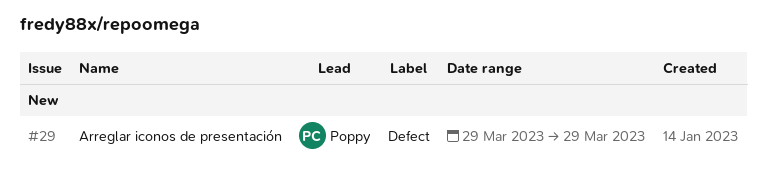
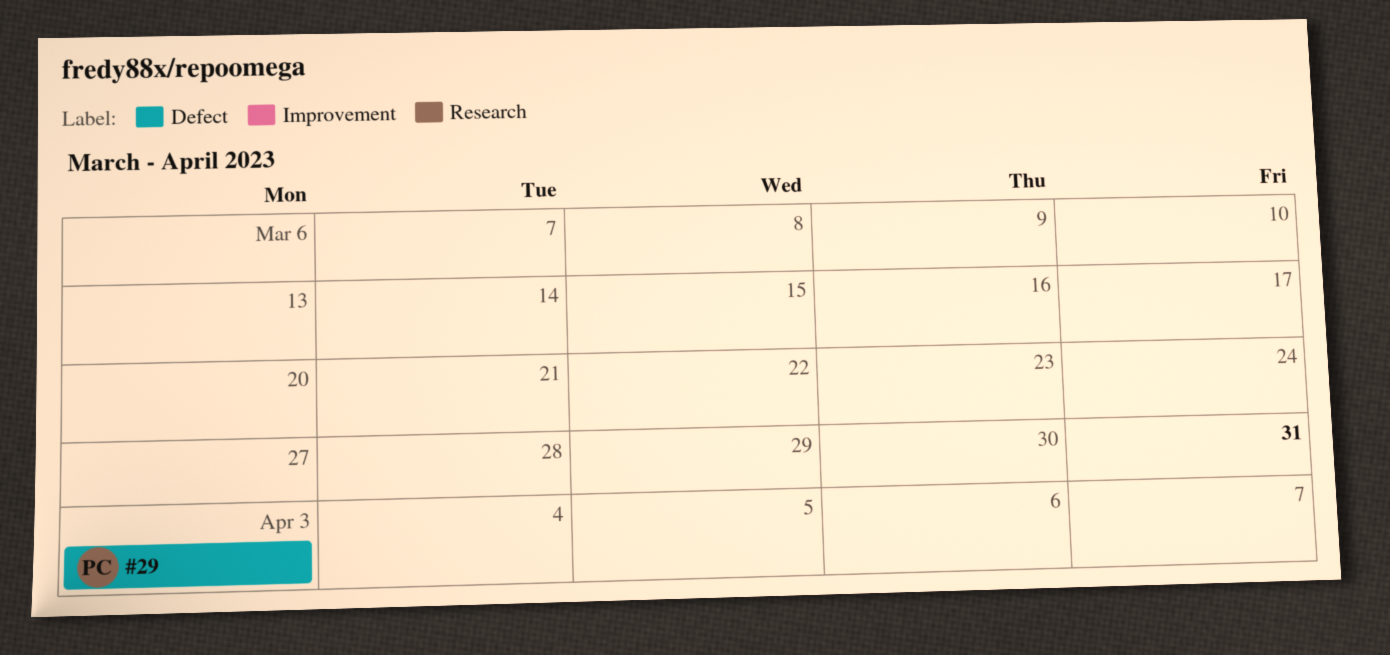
#29, start: Mar 29 -> Apr 3
#29, due: Mar 29 -> Apr 3

